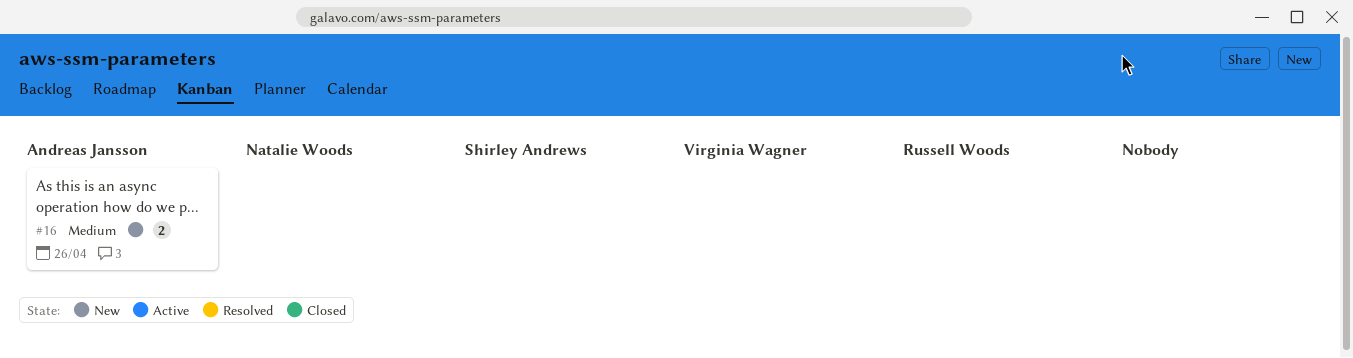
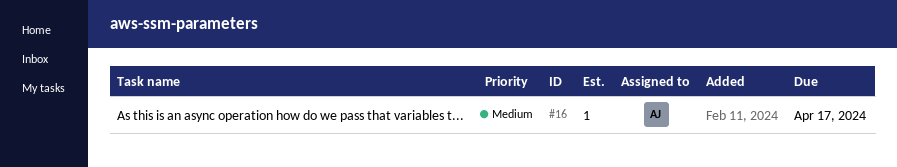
#16, estimate: 2 -> 1
#16, due: Apr 26 -> Apr 17

